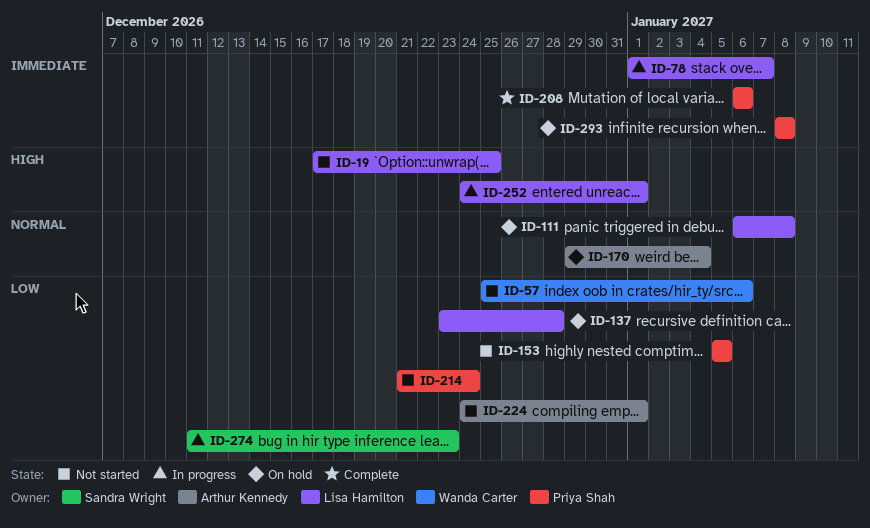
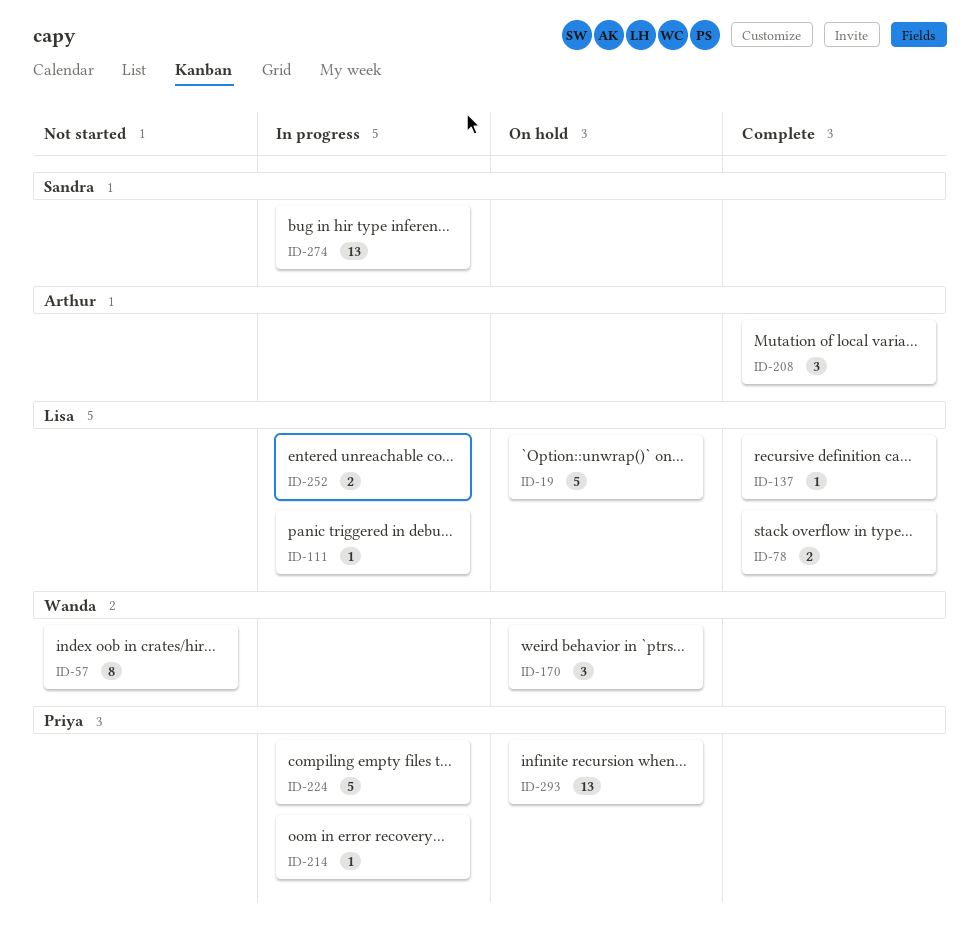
ID-19, status: Not started -> On hold
ID-78, status: In progress -> Complete
ID-111, status: On hold -> In progress
ID-137, status: On hold -> Complete
ID-153: present -> none
ID-170, owner: Arthur Kennedy -> Wanda Carter
ID-208, owner: Priya Shah -> Arthur Kennedy
ID-214, status: Not started -> In progress
ID-224, status: Not started -> In progress
ID-224, owner: Arthur Kennedy -> Priya Shah

